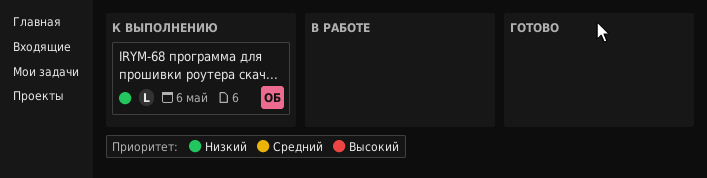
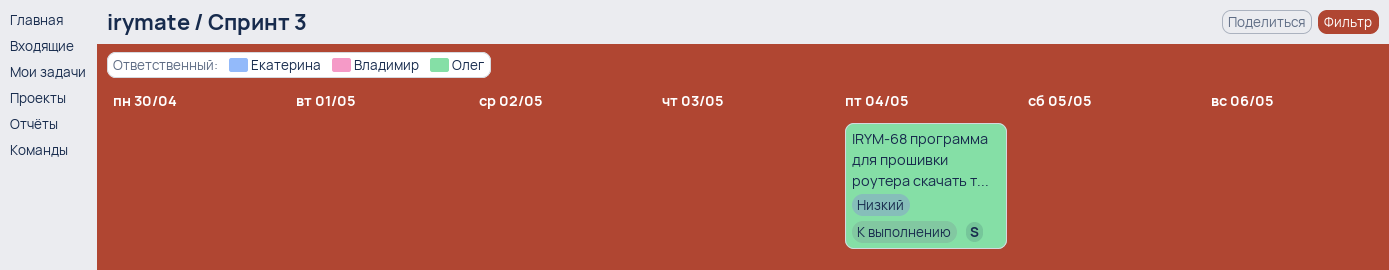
IRYM-68, estimate: L -> S
IRYM-68, due: May 6 -> May 4

